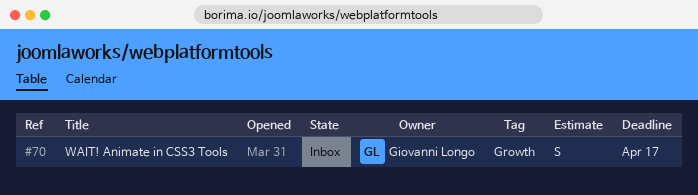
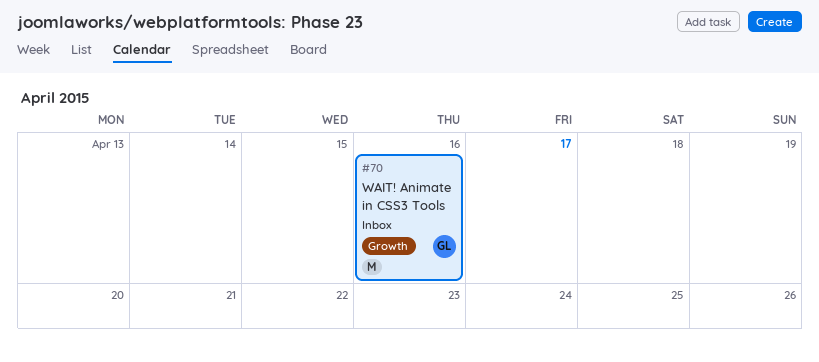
#70, estimate: S -> M
#70, due: Apr 17 -> Apr 16

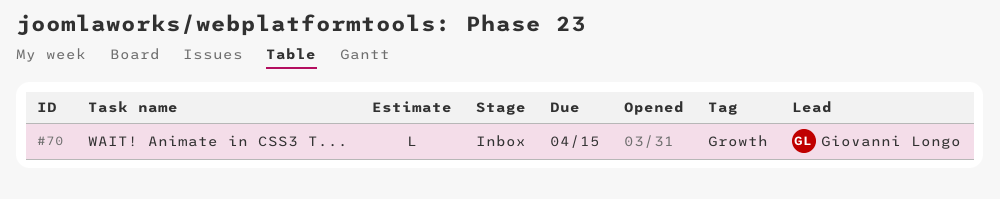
#70, estimate: M -> L
#70, due: Apr 16 -> Apr 15

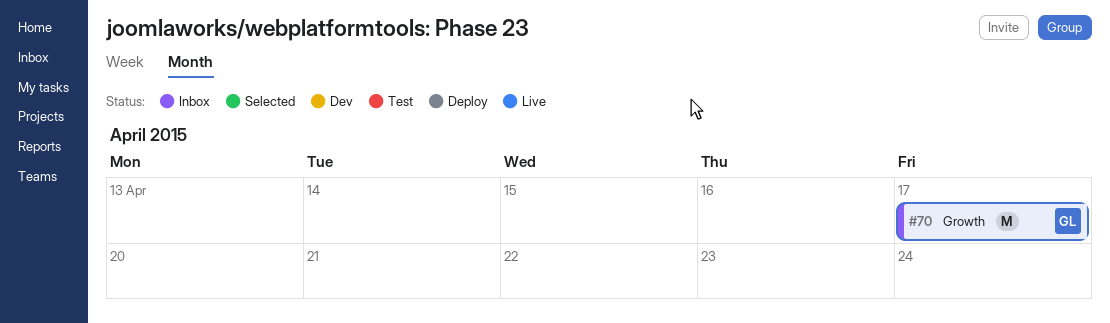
#70, estimate: L -> M
#70, due: Apr 15 -> Apr 17

